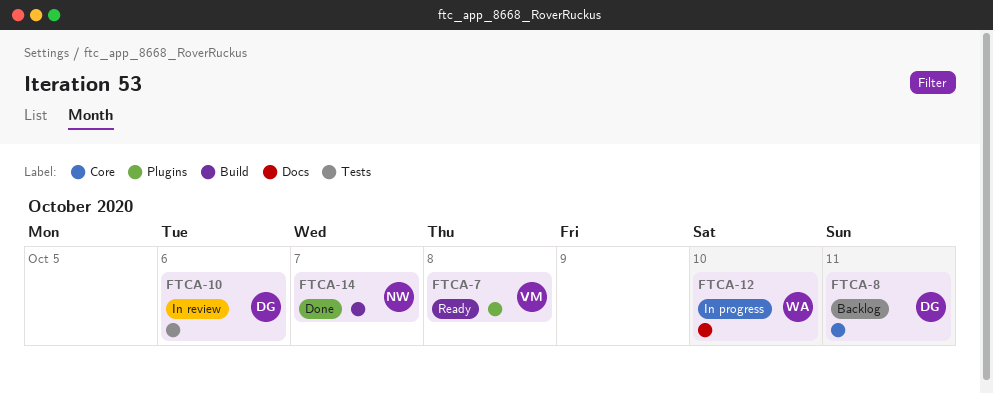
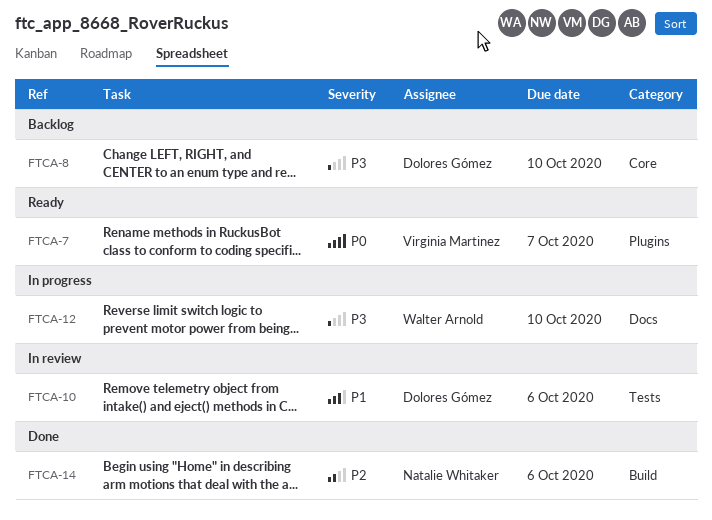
FTCA-7, due: Oct 8 -> Oct 7
FTCA-8, due: Oct 11 -> Oct 10
FTCA-14, due: Oct 7 -> Oct 6

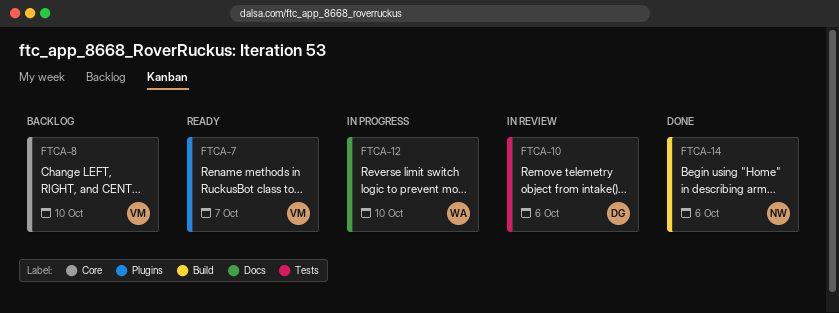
FTCA-8, owner: Dolores Gómez -> Virginia Martinez

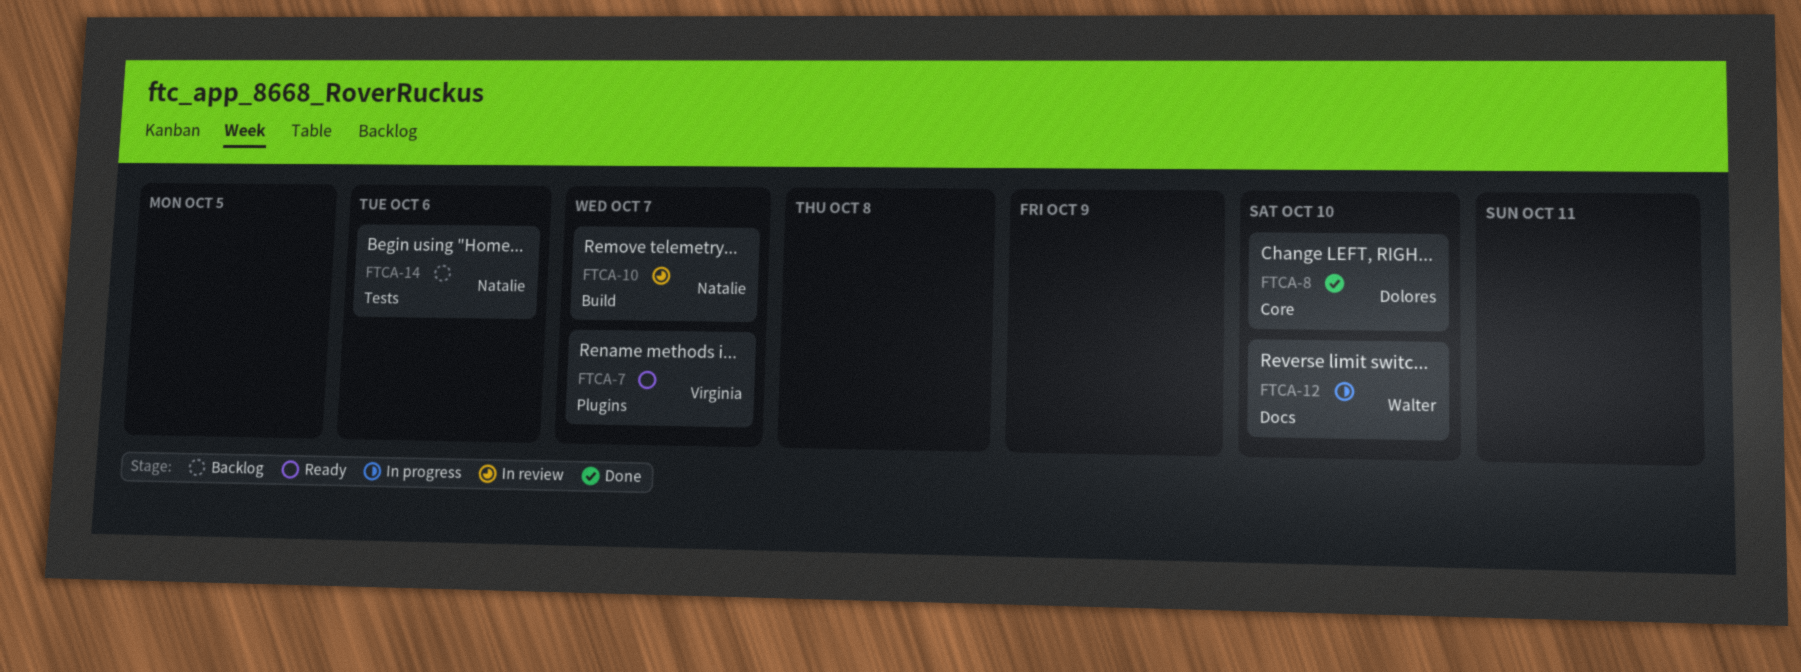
FTCA-8, status: Backlog -> Done
FTCA-8, owner: Virginia -> Dolores
FTCA-10, owner: Dolores -> Natalie
FTCA-10, label: Tests -> Build
FTCA-10, due: Oct 6 -> Oct 7
FTCA-14, status: Done -> Backlog
FTCA-14, label: Build -> Tests

